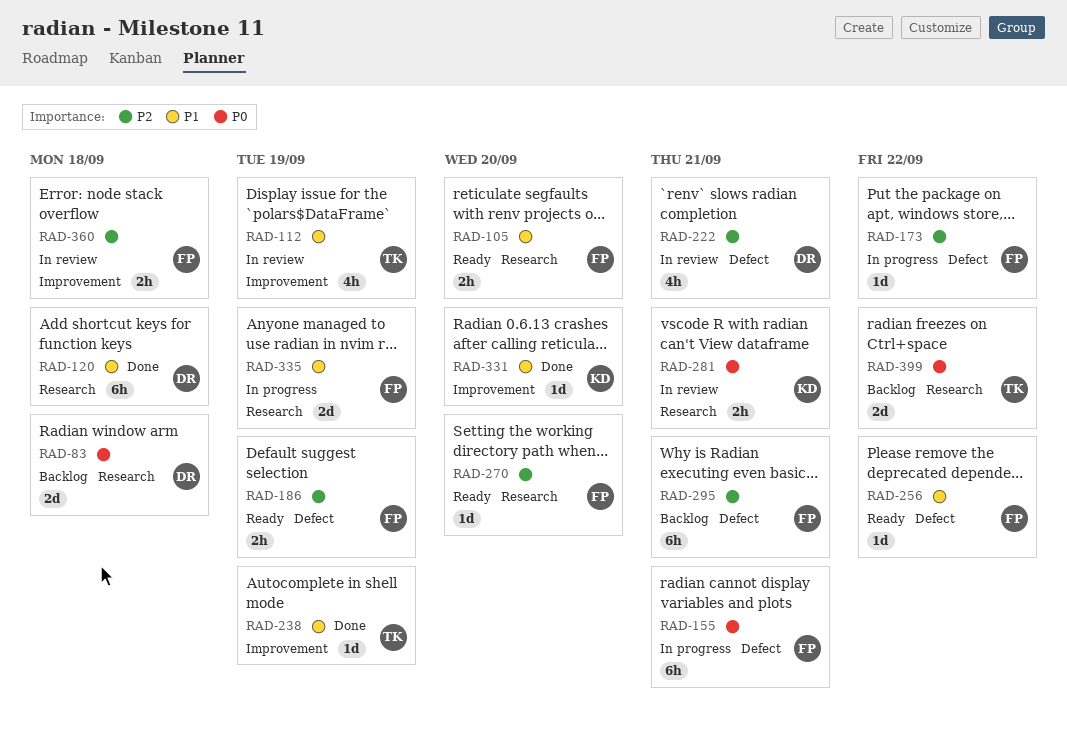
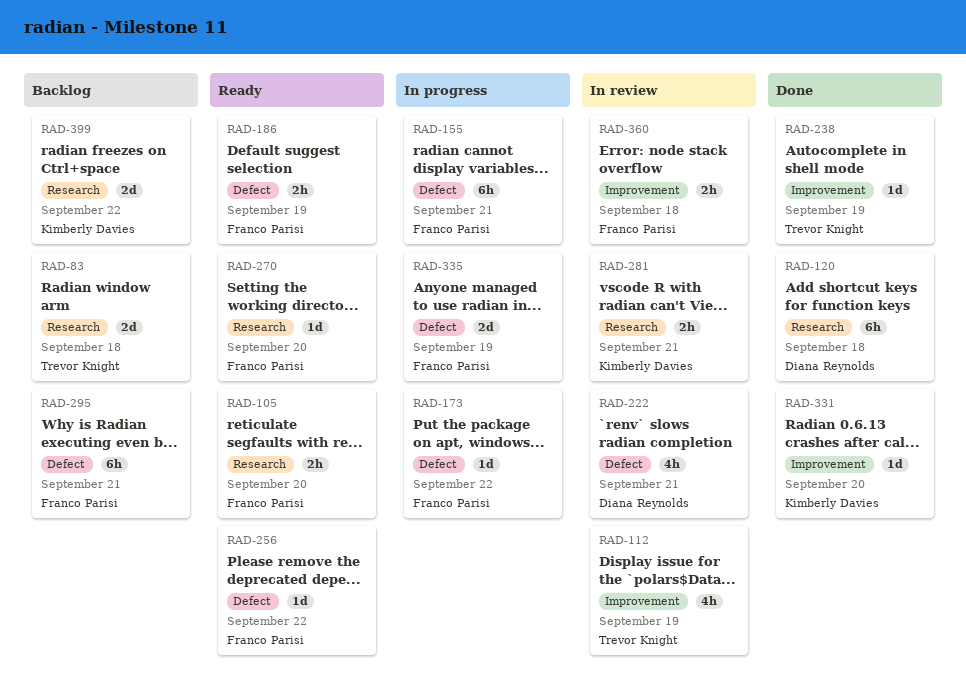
RAD-83, owner: Diana Reynolds -> Trevor Knight
RAD-335, label: Research -> Defect
RAD-399, owner: Trevor Knight -> Kimberly Davies

